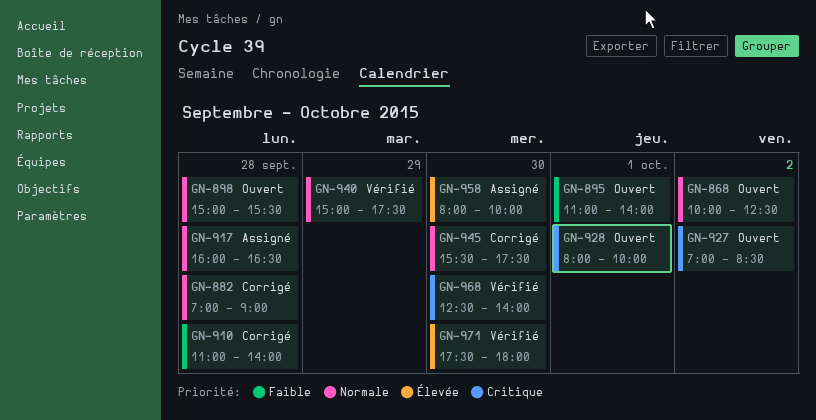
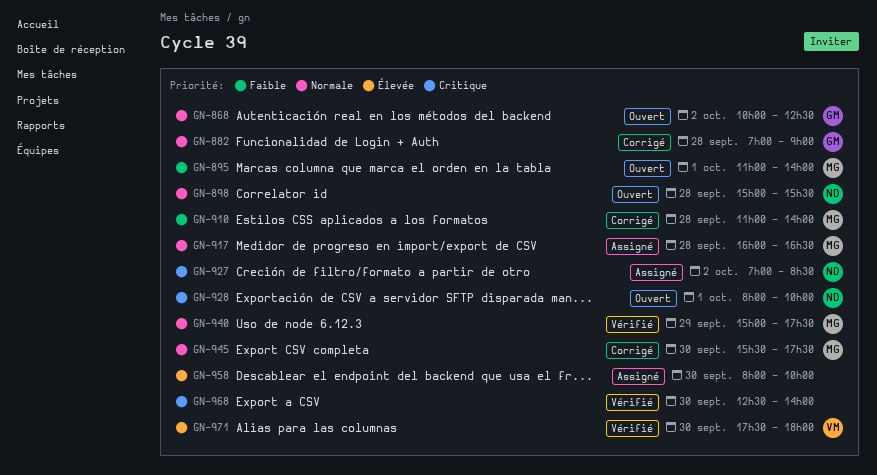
GN-927, status: Ouvert -> Assigné

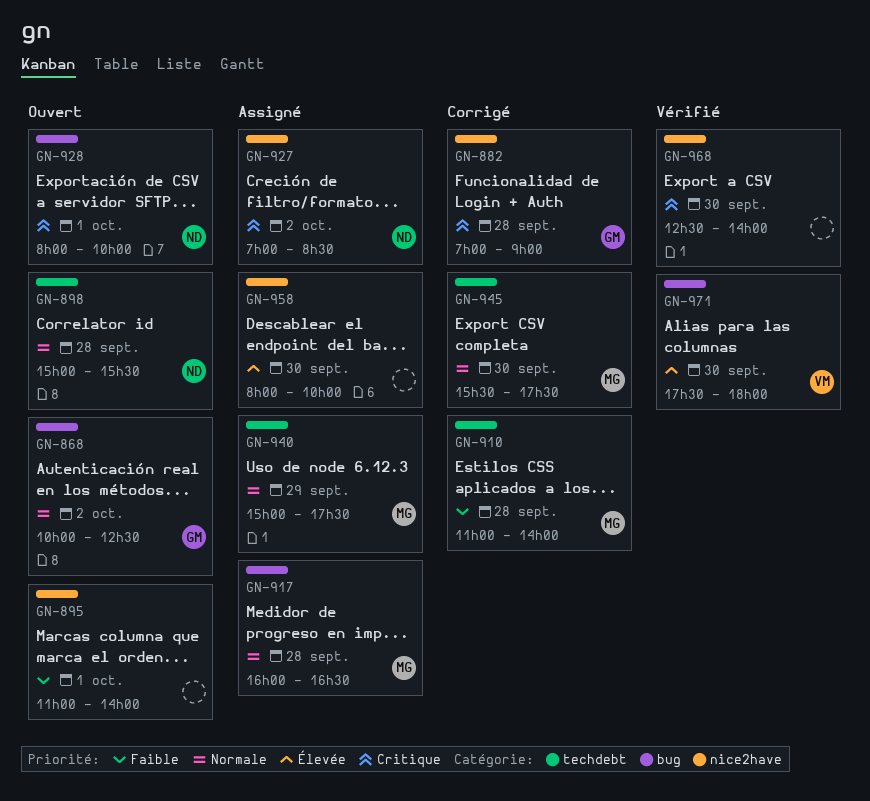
GN-882, priority: Normale -> Critique
GN-895, owner: MG -> none
GN-940, status: Vérifié -> Assigné

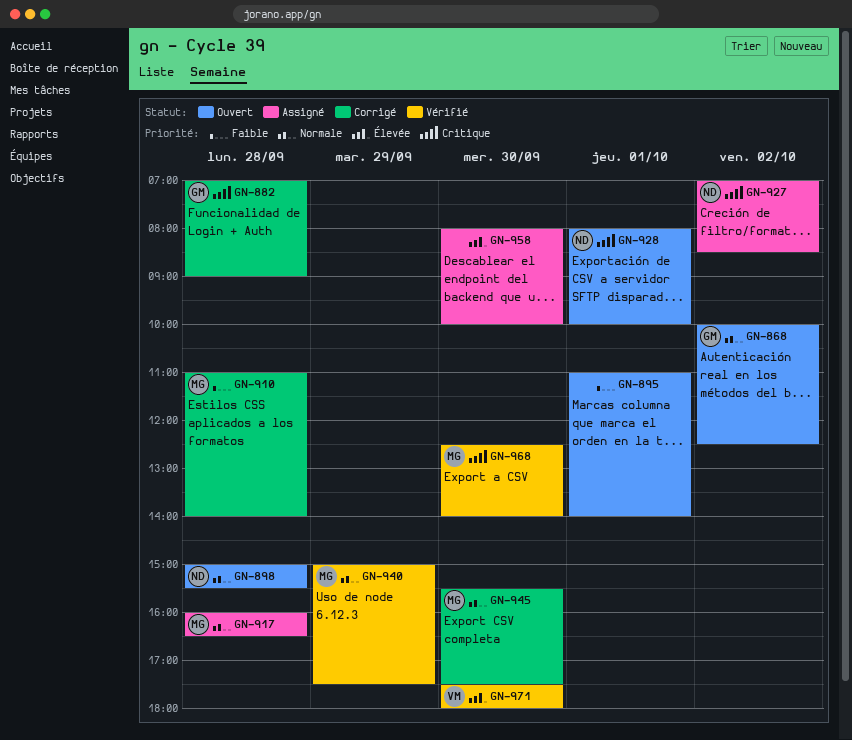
GN-940, status: Assigné -> Vérifié
GN-968, owner: none -> MG

